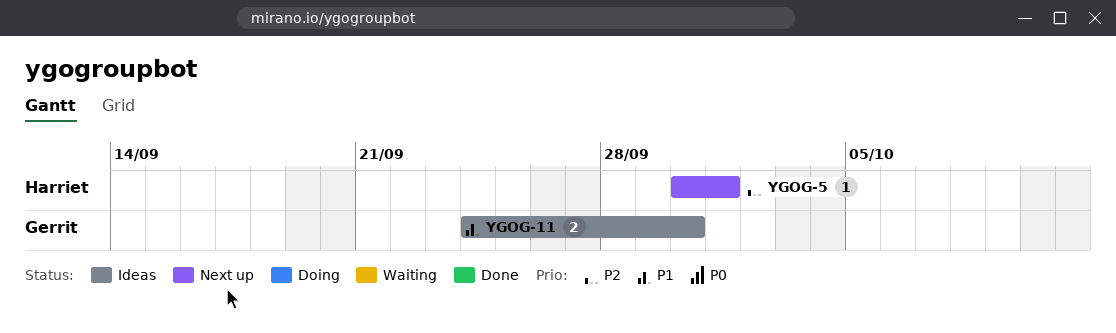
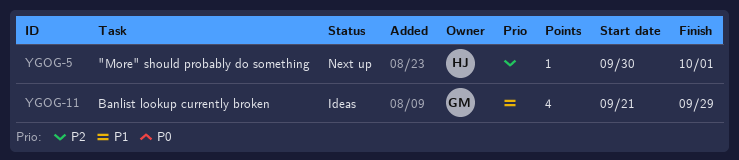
YGOG-11, estimate: 2 -> 4
YGOG-11, start: Sep 24 -> Sep 21
YGOG-11, due: Sep 30 -> Sep 29

